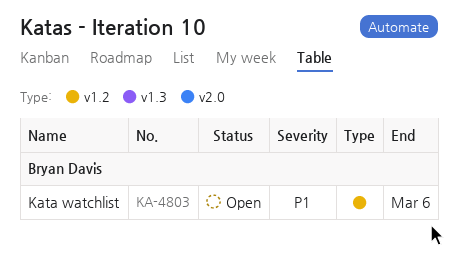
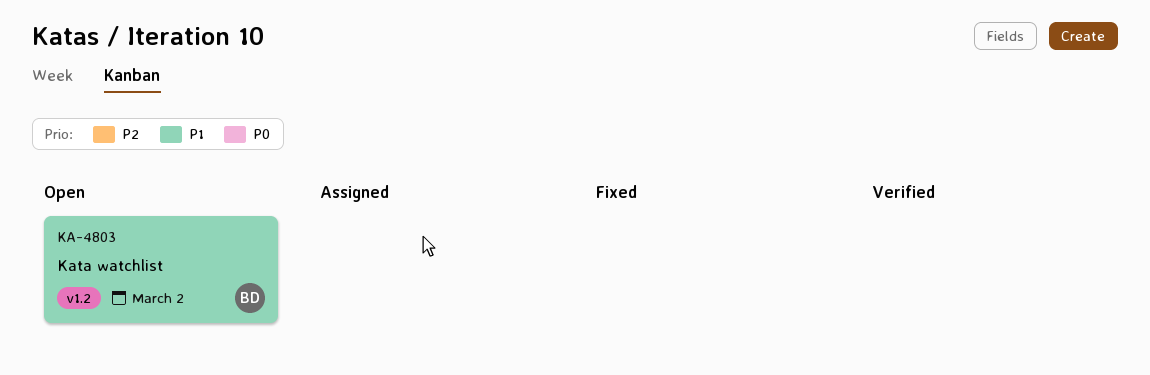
KA-4803, due: Mar 6 -> Mar 2

